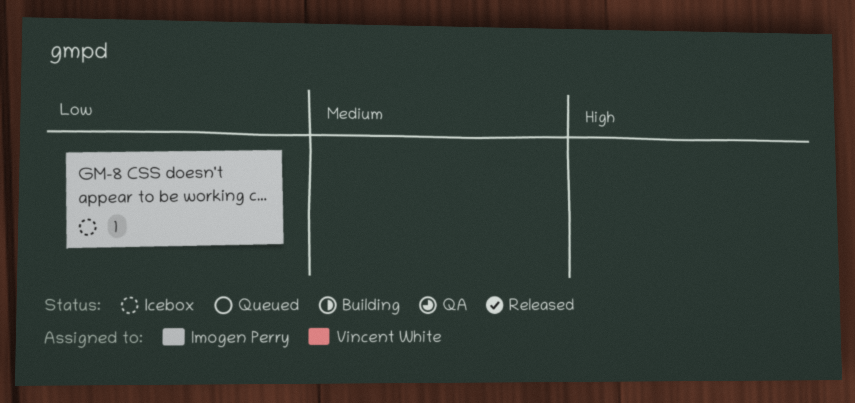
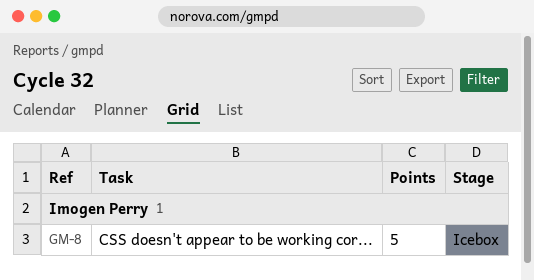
GM-8, estimate: 1 -> 5

